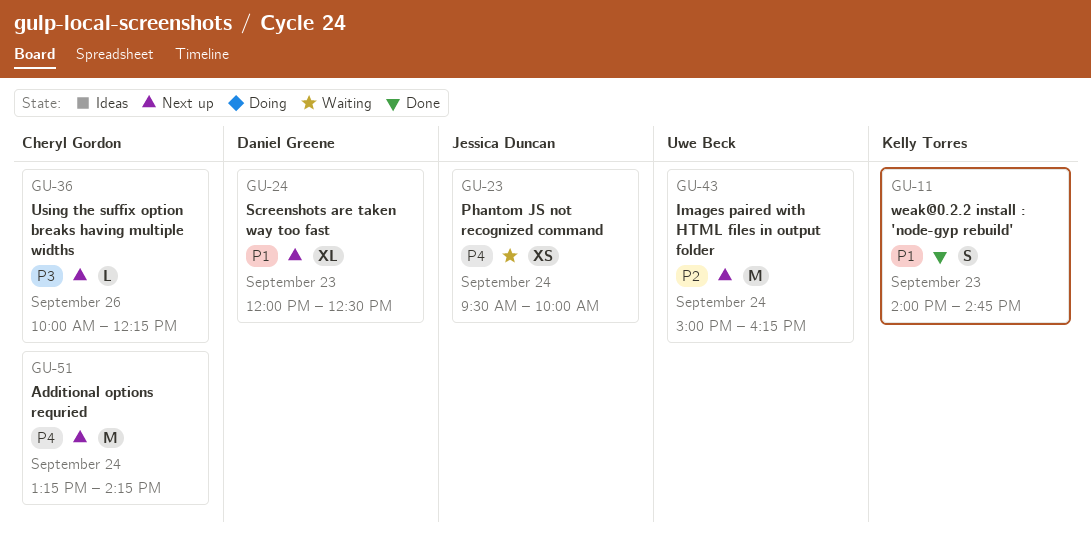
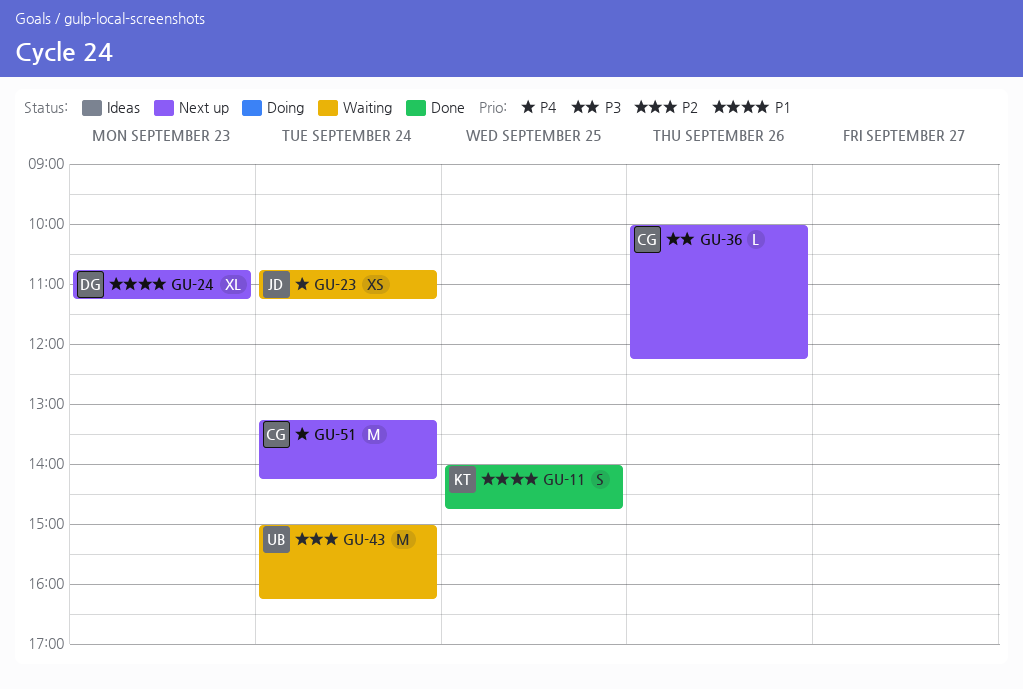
GU-11, day: Sep 23 -> Sep 25
GU-23, begins: 09:30 -> 10:45
GU-23, ends: 10:00 -> 11:15
GU-24, begins: 12:00 -> 10:45
GU-24, ends: 12:30 -> 11:15
GU-43, status: Next up -> Waiting

